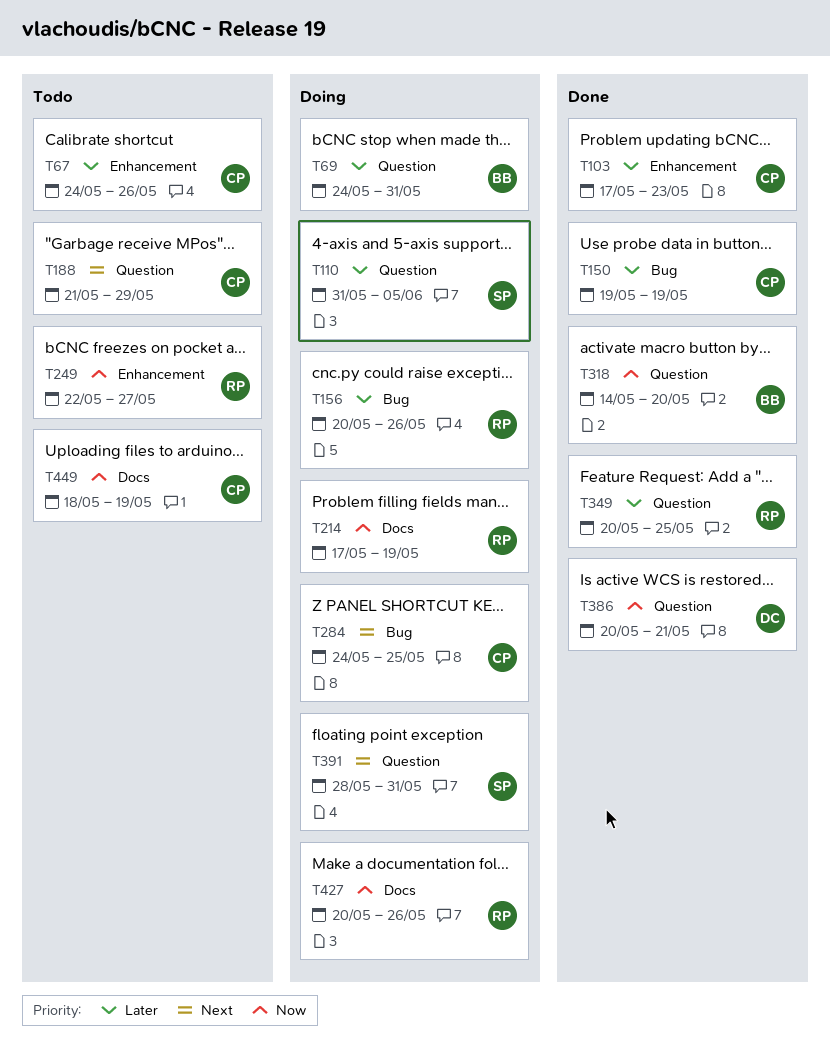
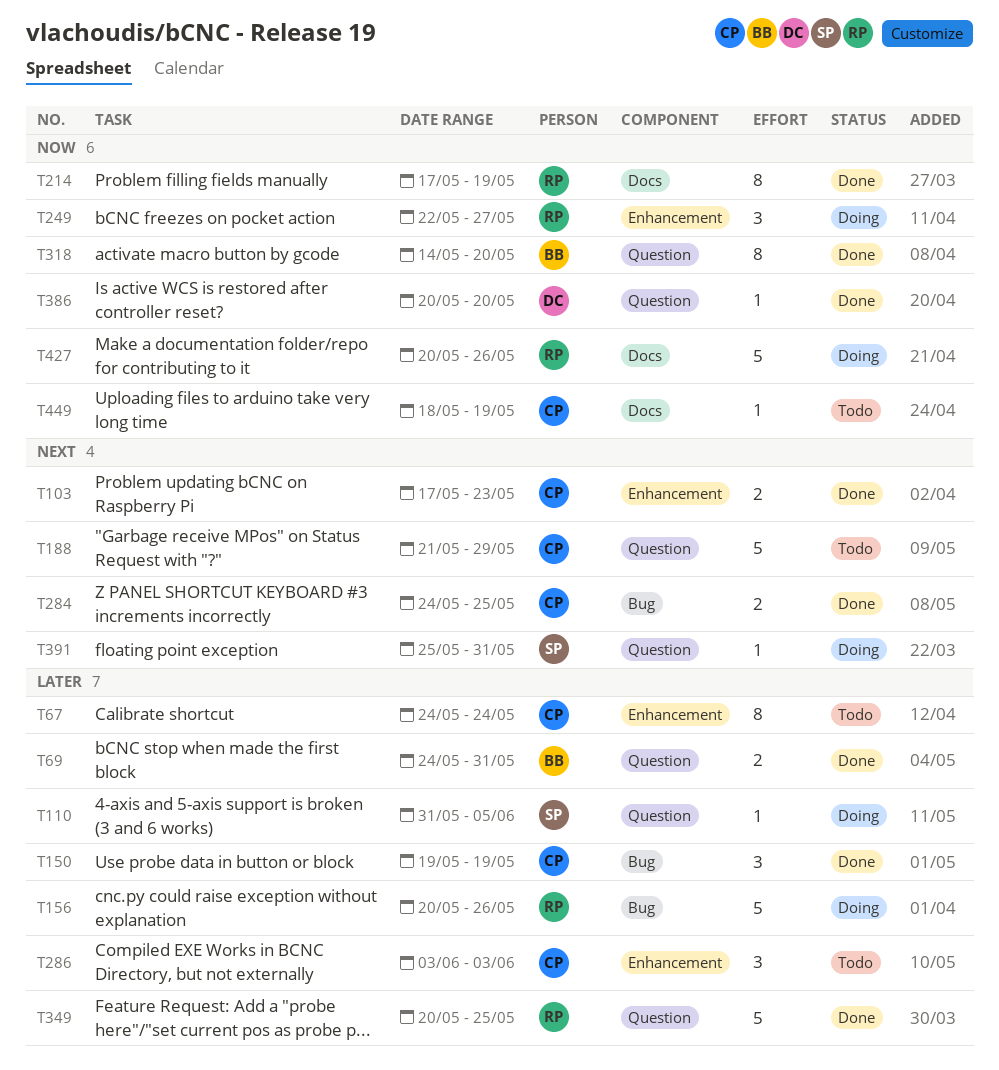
T67, due: May 26 -> May 24
T69, status: Doing -> Done
T103, priority: Later -> Next
T214, status: Doing -> Done
T249, status: Todo -> Doing
T284, status: Doing -> Done
T286: none -> present
T386, due: May 21 -> May 20
T391, start: May 28 -> May 25

